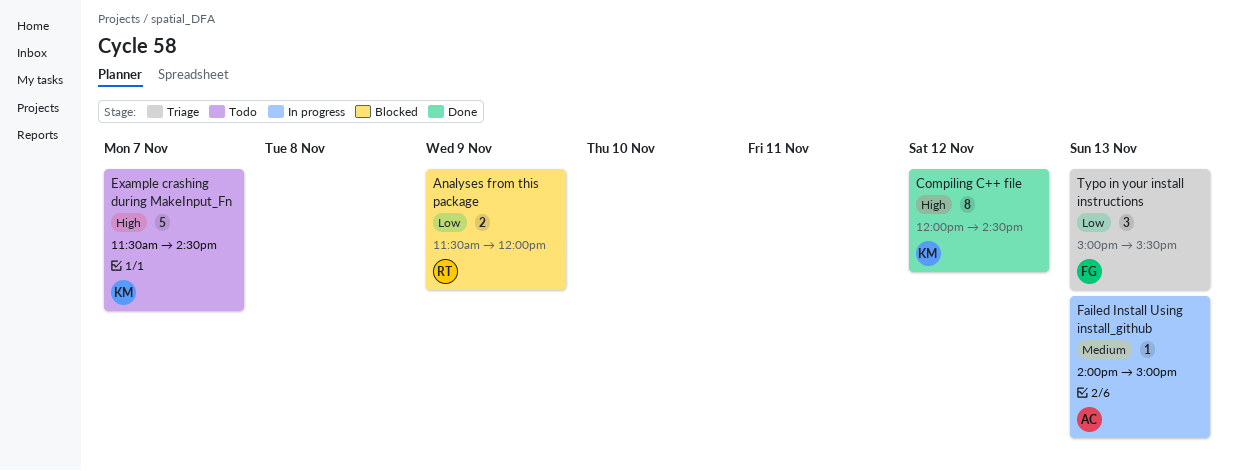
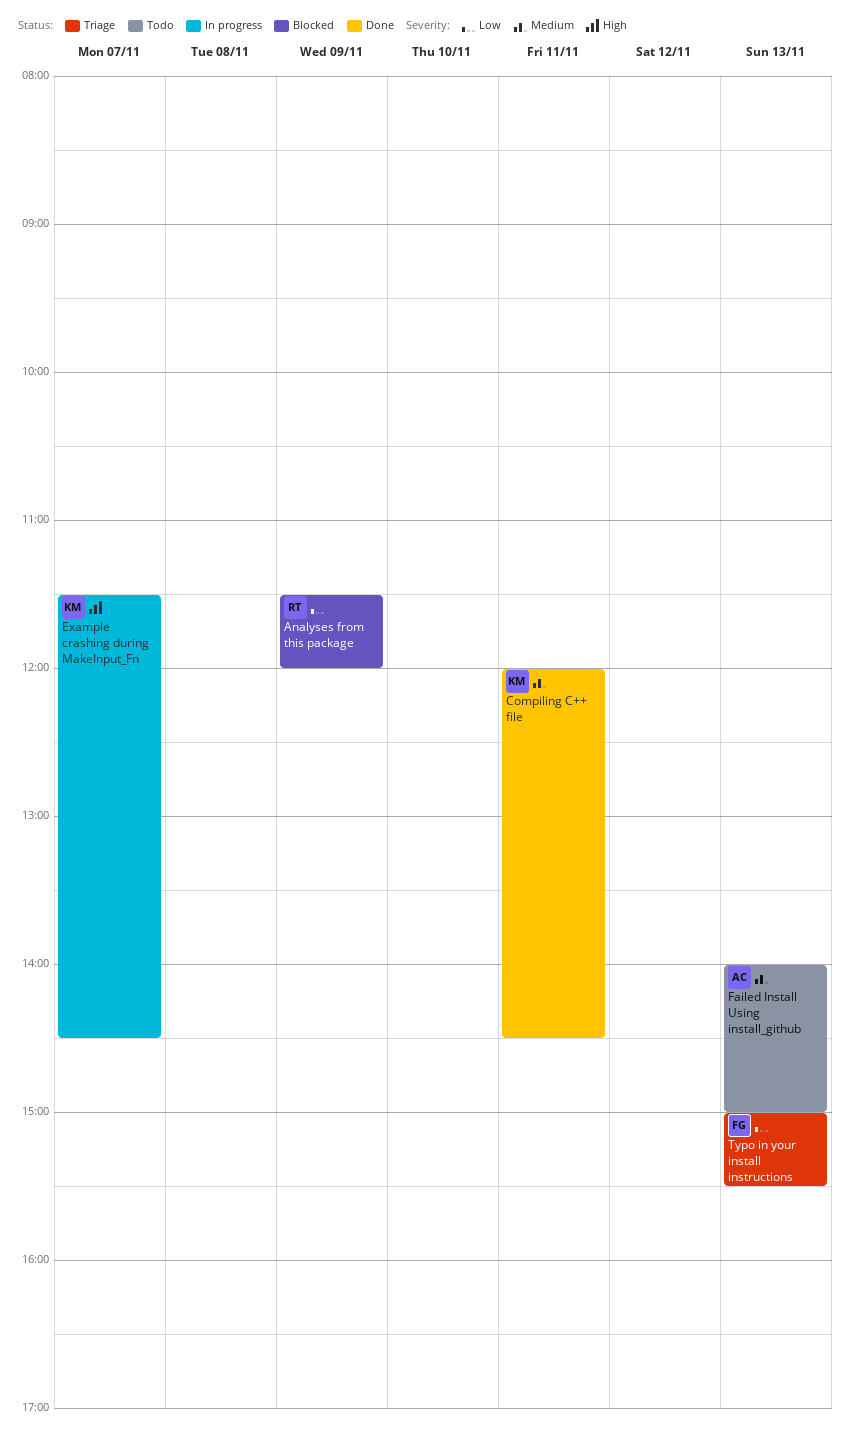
Compiling C++ file, priority: High -> Medium
Compiling C++ file, day: Nov 12 -> Nov 11
Example crashing during MakeInput_Fn, status: Todo -> In progress
Failed Install Using install_github, status: In progress -> Todo

